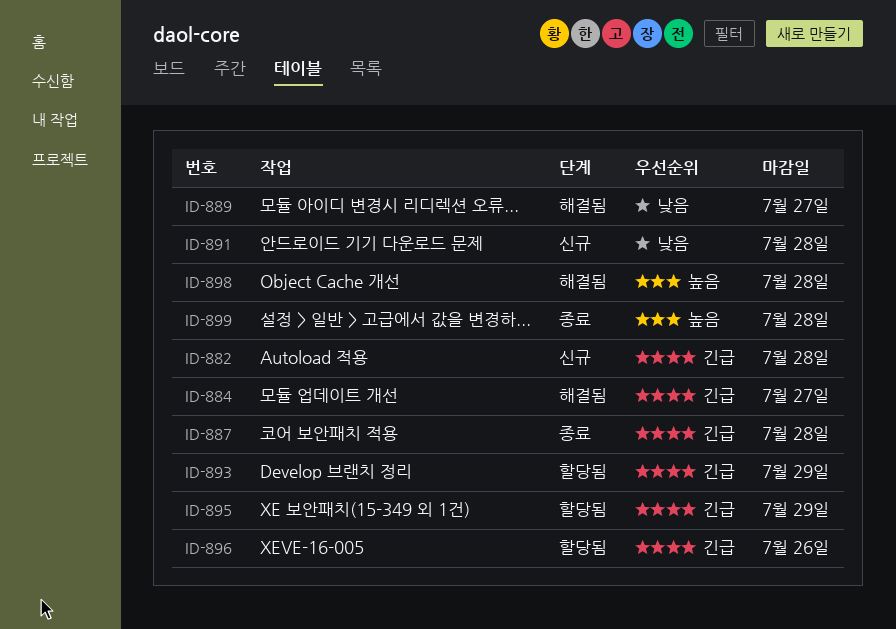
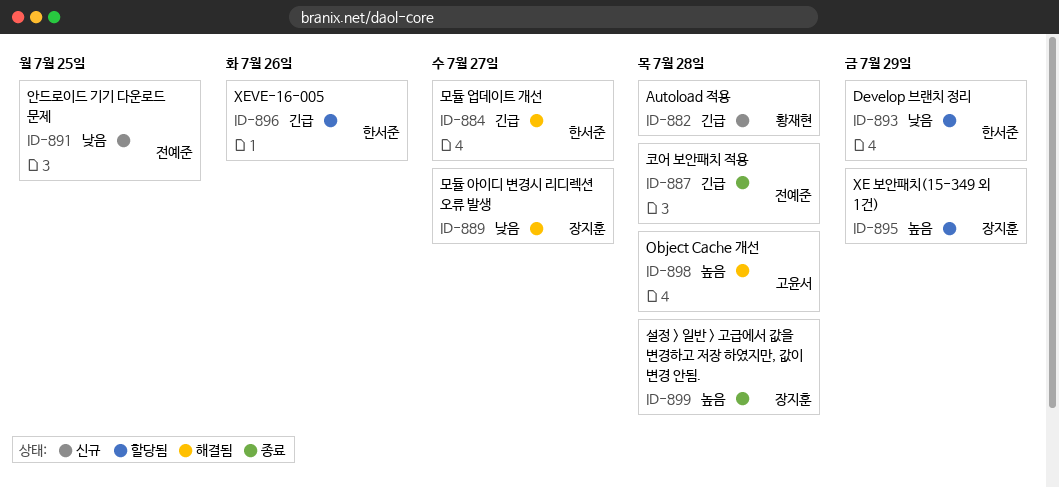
ID-891, due: Jul 28 -> Jul 25
ID-893, priority: 긴급 -> 낮음
ID-895, priority: 긴급 -> 높음

